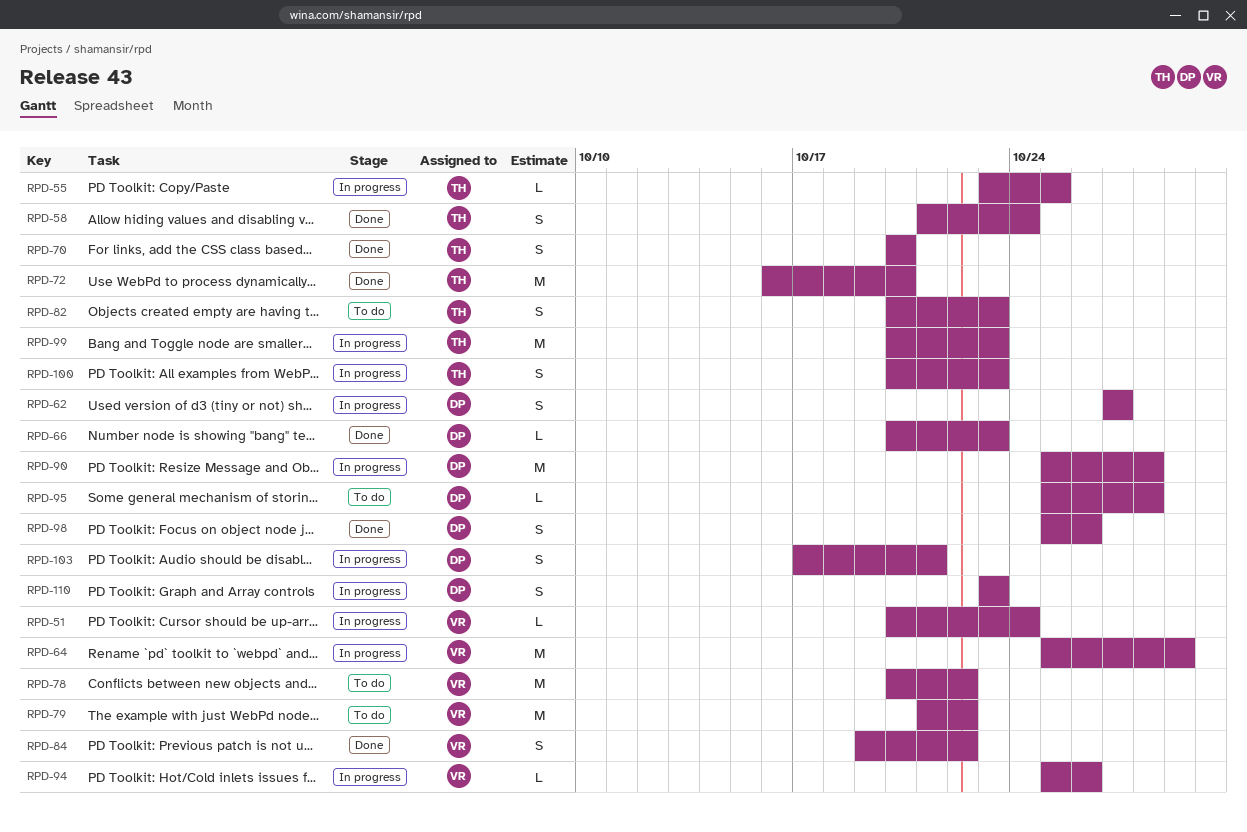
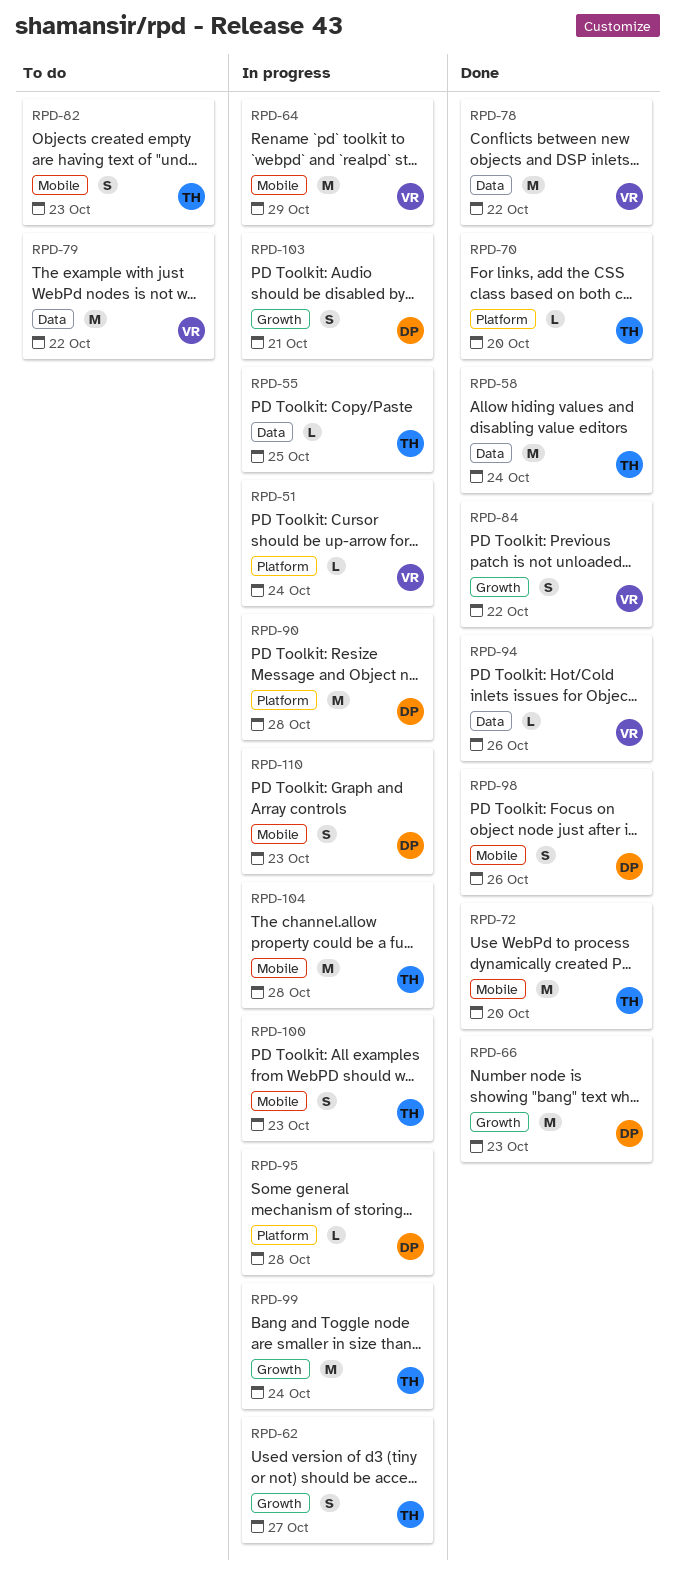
RPD-58, estimate: S -> M
RPD-62, owner: DP -> TH
RPD-66, estimate: L -> M
RPD-70, estimate: S -> L
RPD-78, status: To do -> Done
RPD-94, status: In progress -> Done
RPD-95, status: To do -> In progress
RPD-99, due: Oct 23 -> Oct 24
RPD-104: none -> present

